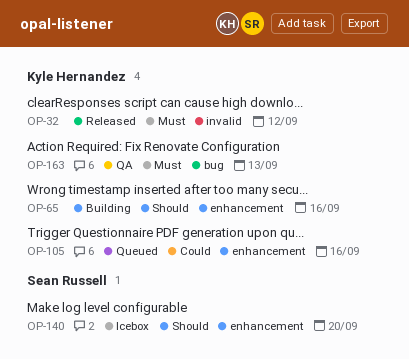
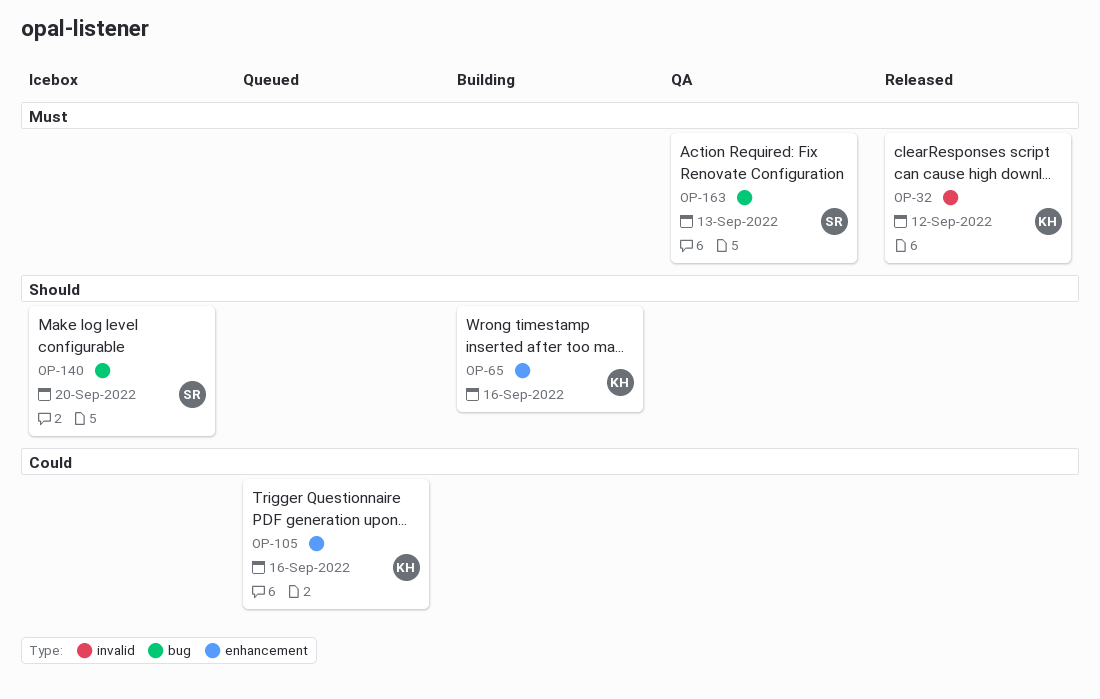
OP-140, label: enhancement -> bug
OP-163, owner: Kyle Hernandez -> Sean Russell

